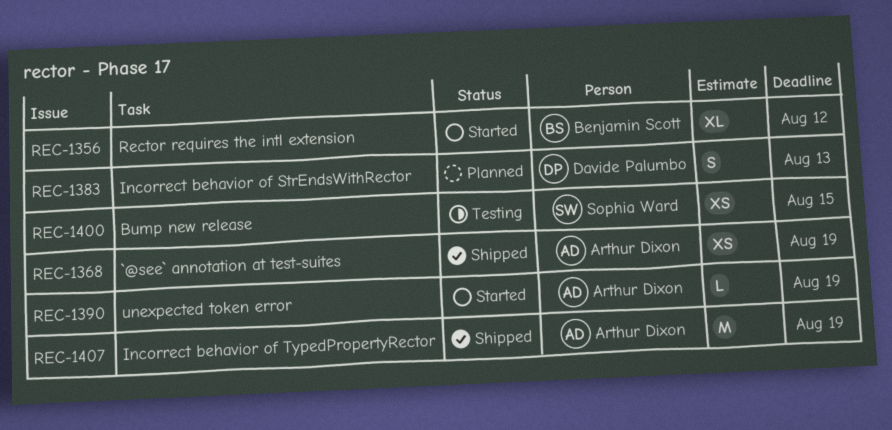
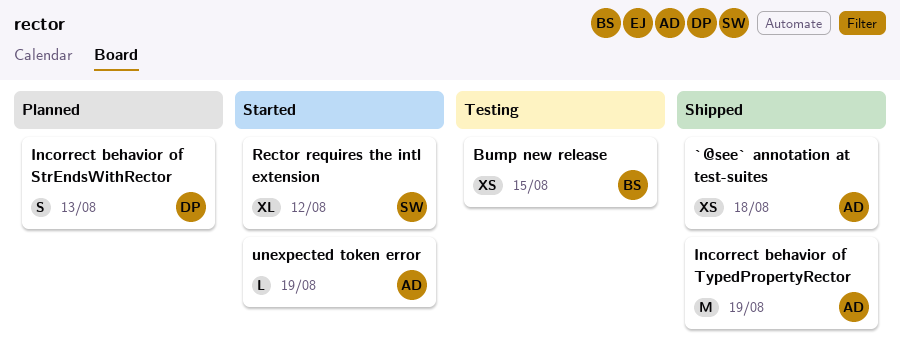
`@see` annotation at test-suites, due: Aug 19 -> Aug 18
Bump new release, owner: Sophia Ward -> Benjamin Scott
Rector requires the intl extension, owner: Benjamin Scott -> Sophia Ward

